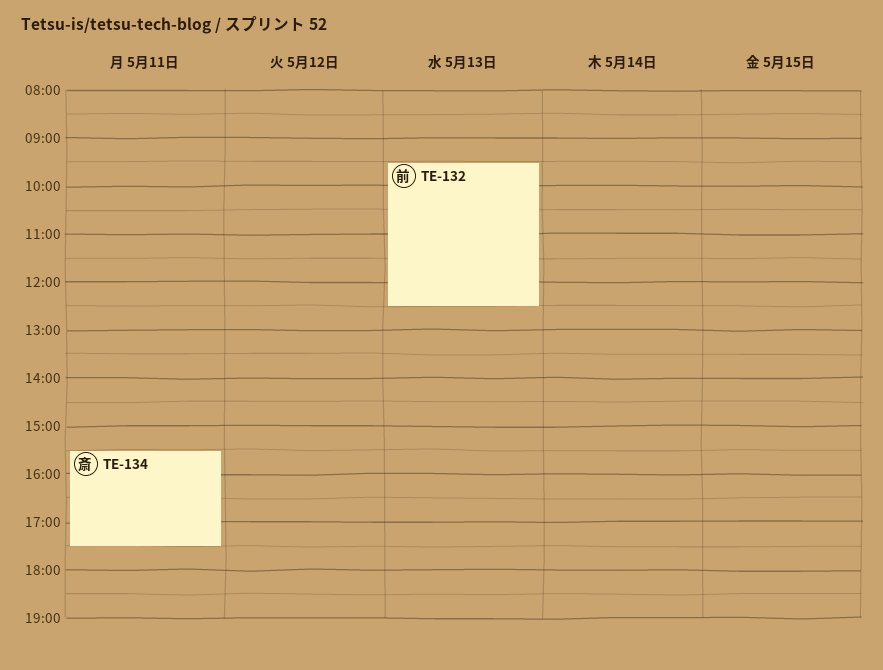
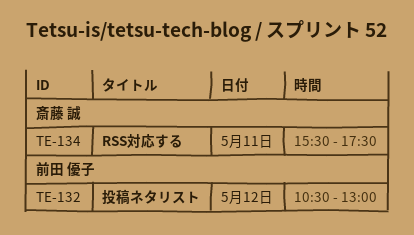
TE-132, day: May 13 -> May 12
TE-132, begins: 09:30 -> 10:30
TE-132, ends: 12:30 -> 13:00

